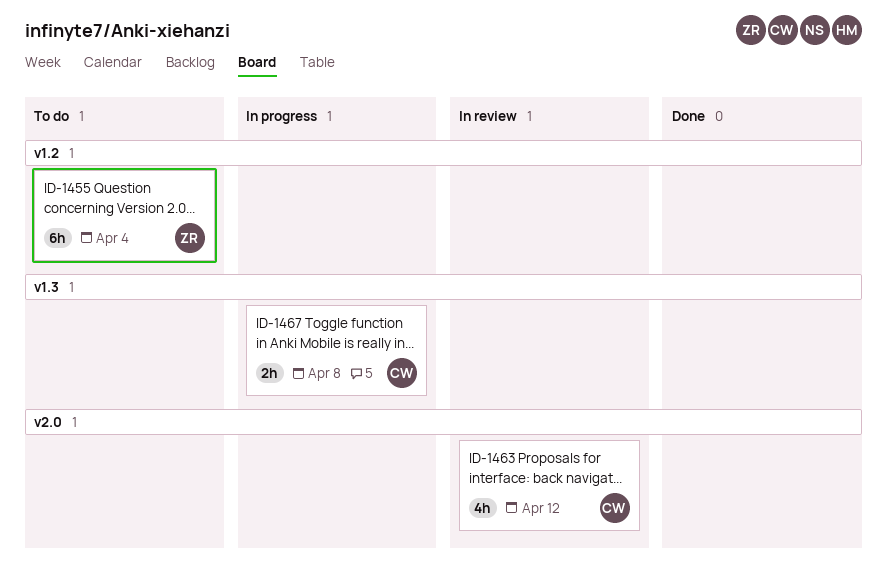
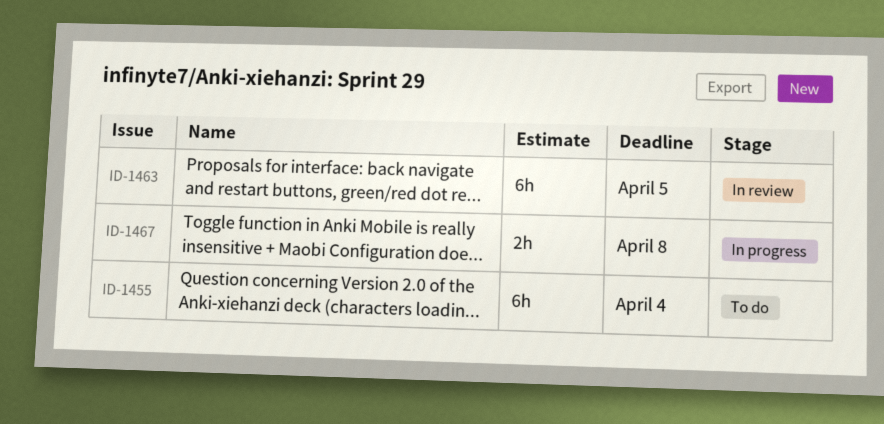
ID-1463, estimate: 4h -> 6h
ID-1463, due: Apr 12 -> Apr 5

